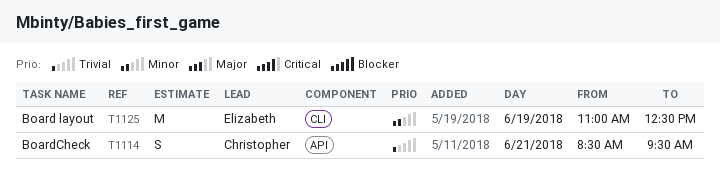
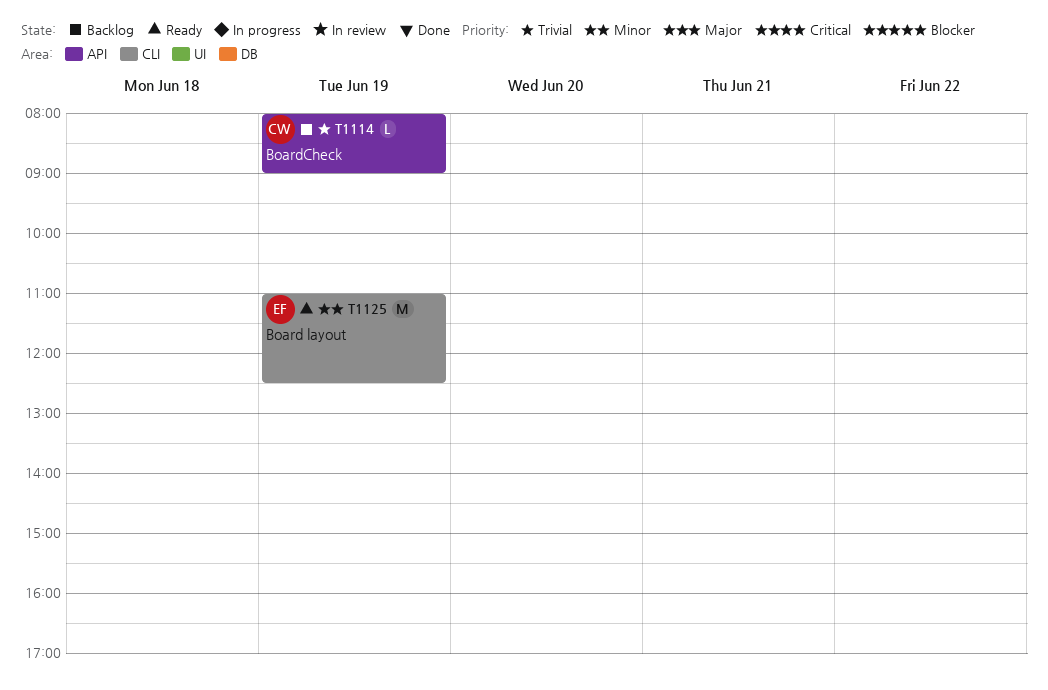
T1114, estimate: S -> L
T1114, day: Jun 21 -> Jun 19
T1114, begins: 08:30 -> 08:00
T1114, ends: 09:30 -> 09:00

